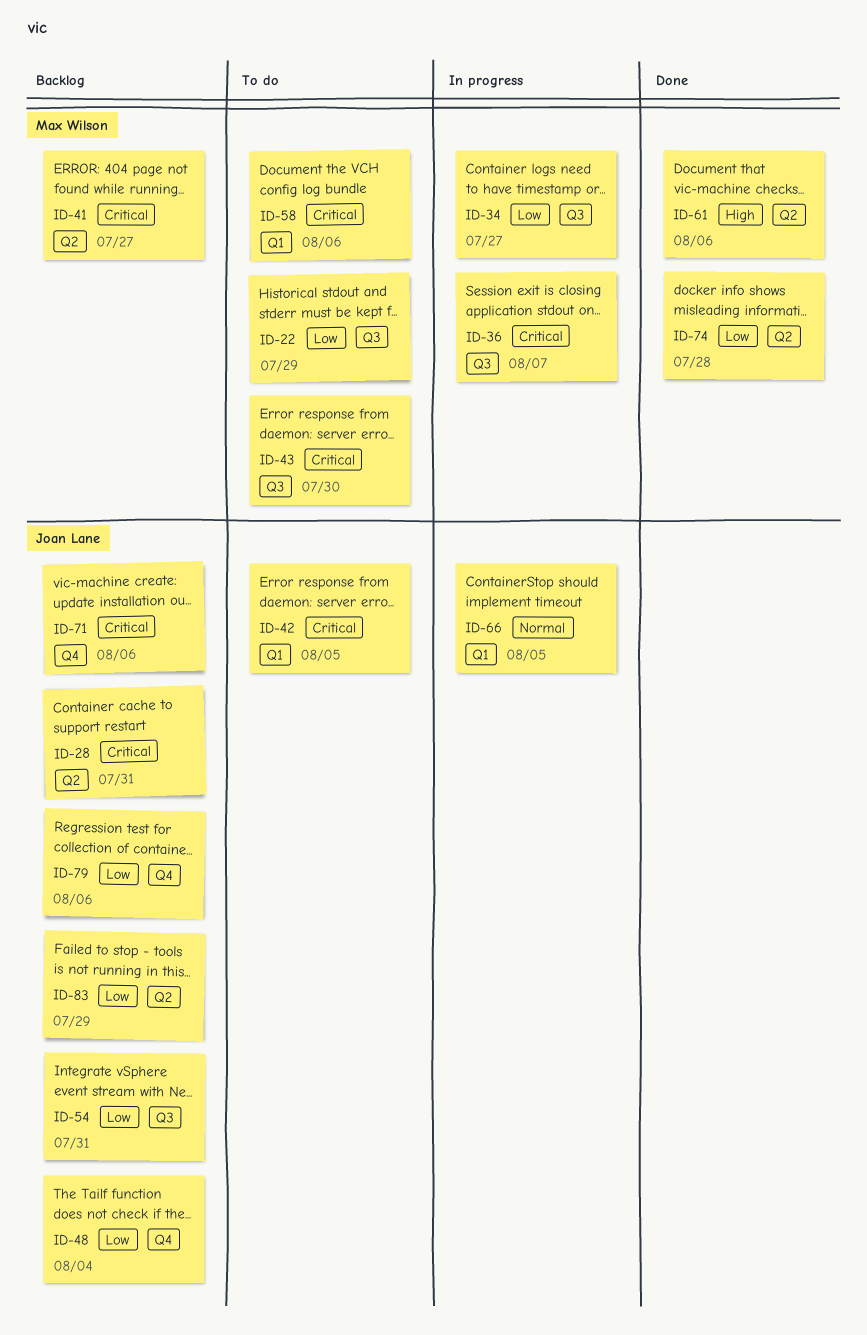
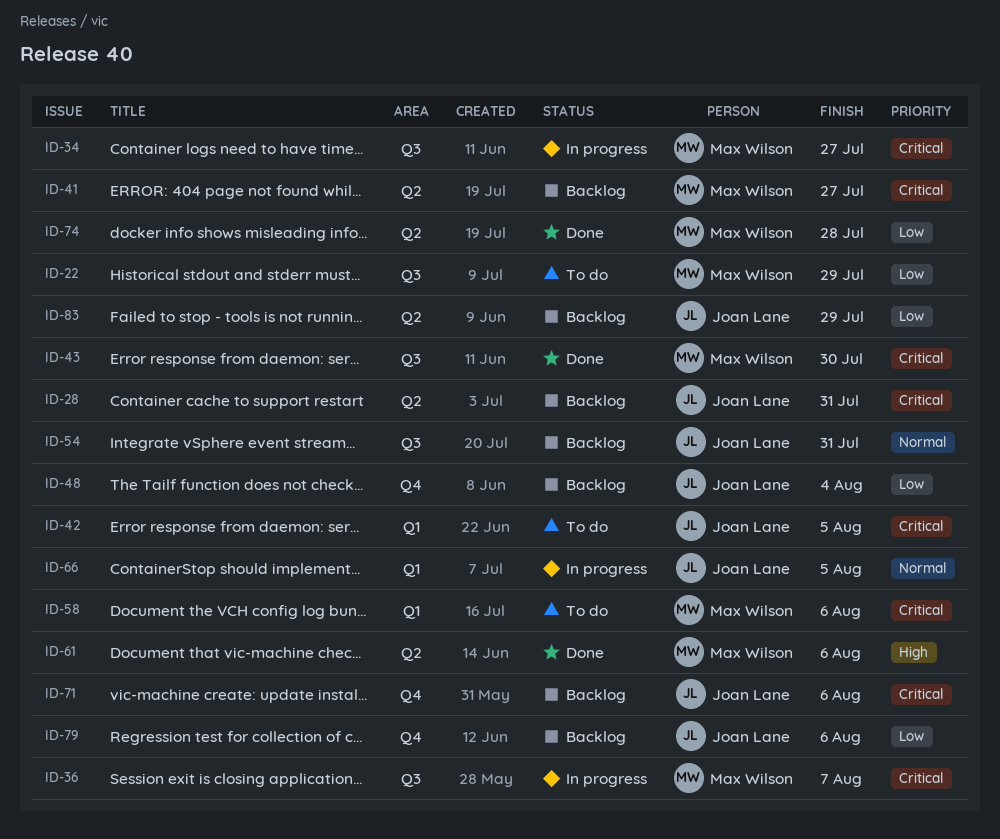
ID-34, priority: Low -> Critical
ID-43, status: To do -> Done
ID-54, priority: Low -> Normal

